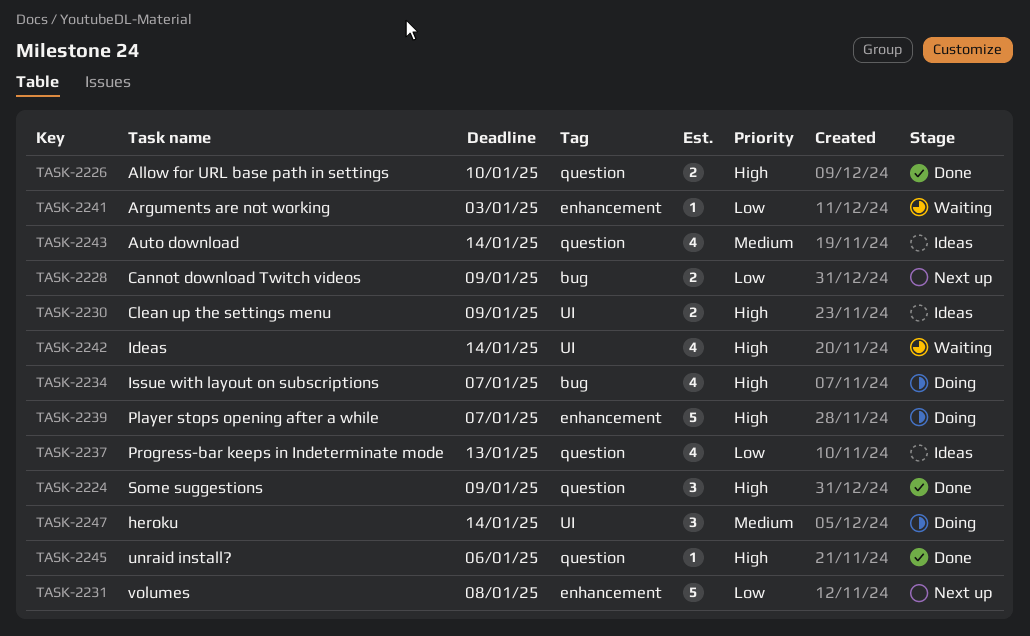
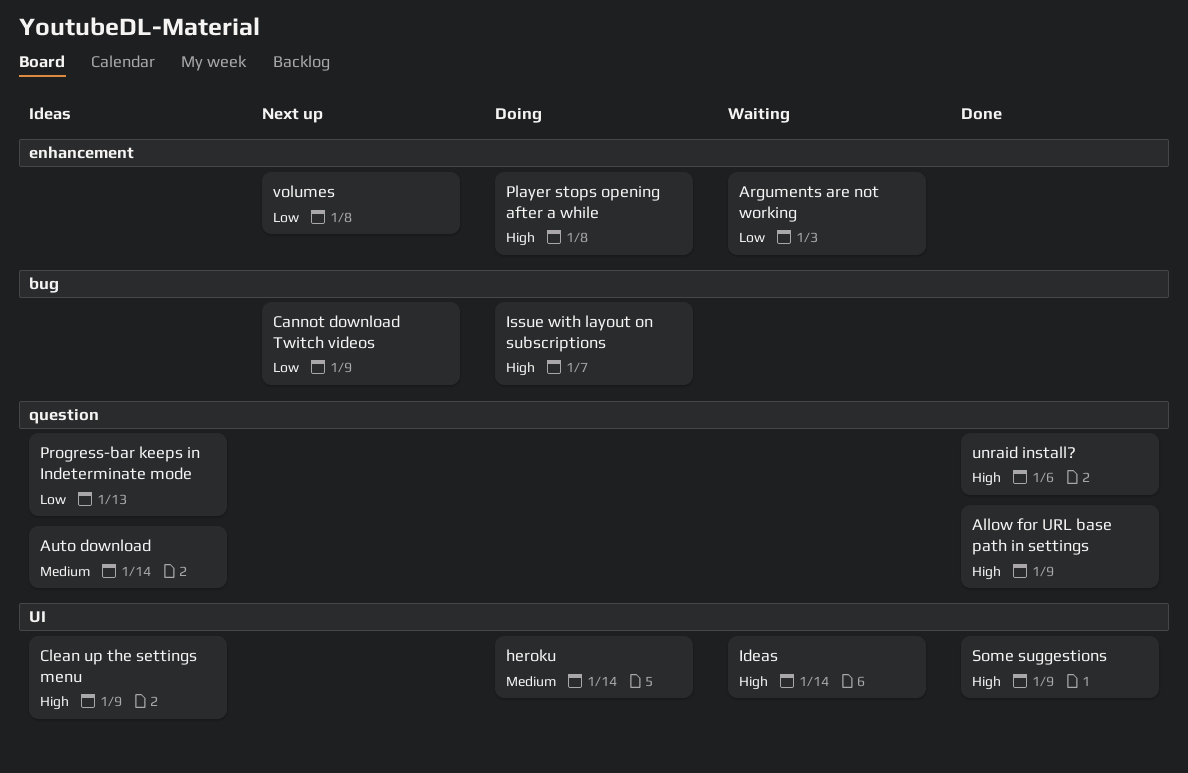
Allow for URL base path in settings, due: Jan 10 -> Jan 9
Player stops opening after a while, due: Jan 7 -> Jan 8
Some suggestions, label: question -> UI

